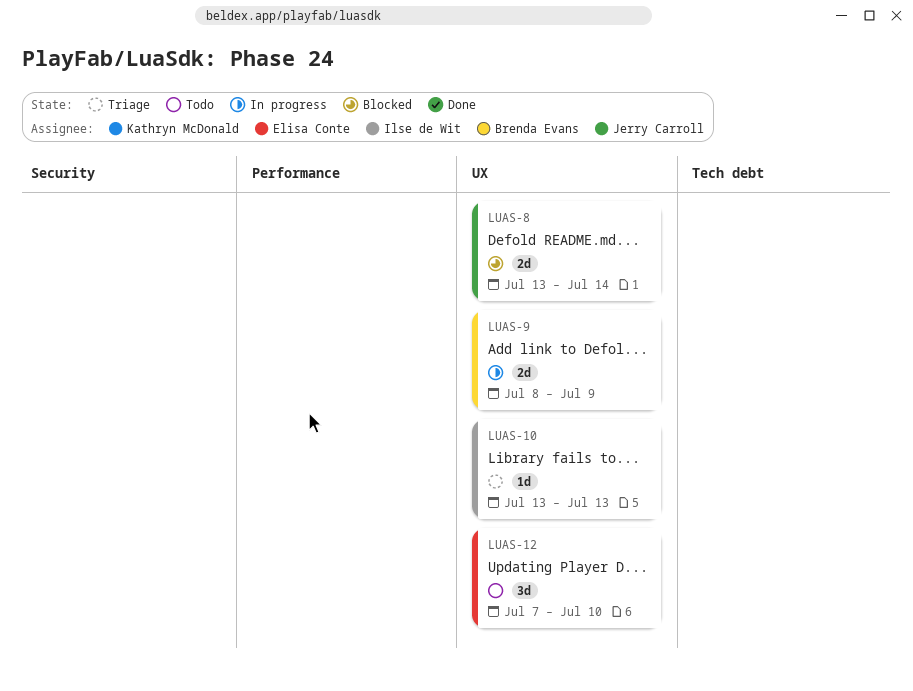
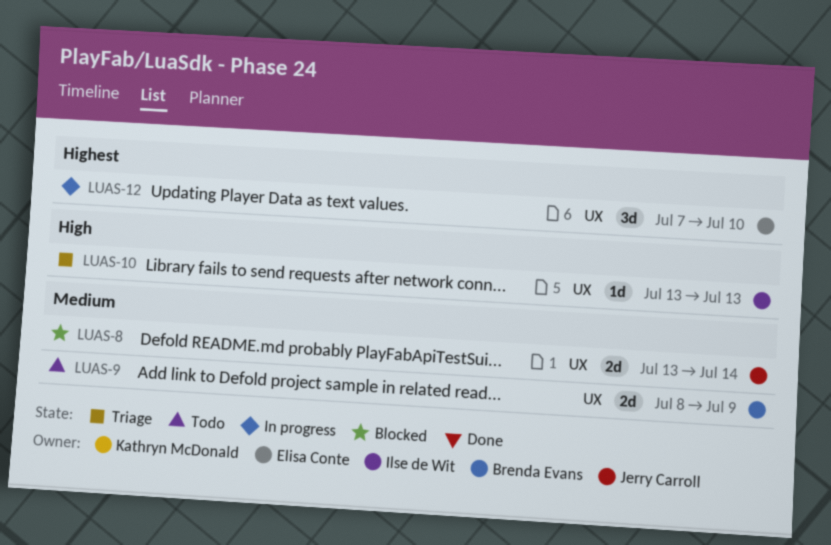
LUAS-9, status: In progress -> Todo
LUAS-12, status: Todo -> In progress

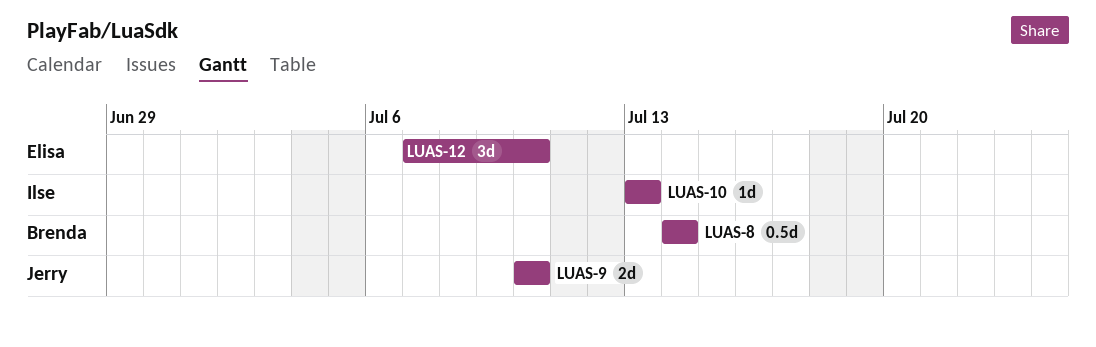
LUAS-8, owner: Jerry Carroll -> Brenda Evans
LUAS-8, estimate: 2d -> 0.5d
LUAS-8, start: Jul 13 -> Jul 14
LUAS-9, owner: Brenda Evans -> Jerry Carroll
LUAS-9, start: Jul 8 -> Jul 10
LUAS-9, due: Jul 9 -> Jul 10

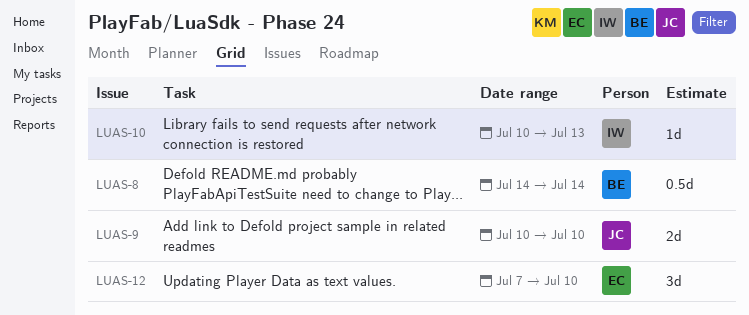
LUAS-10, start: Jul 13 -> Jul 10

